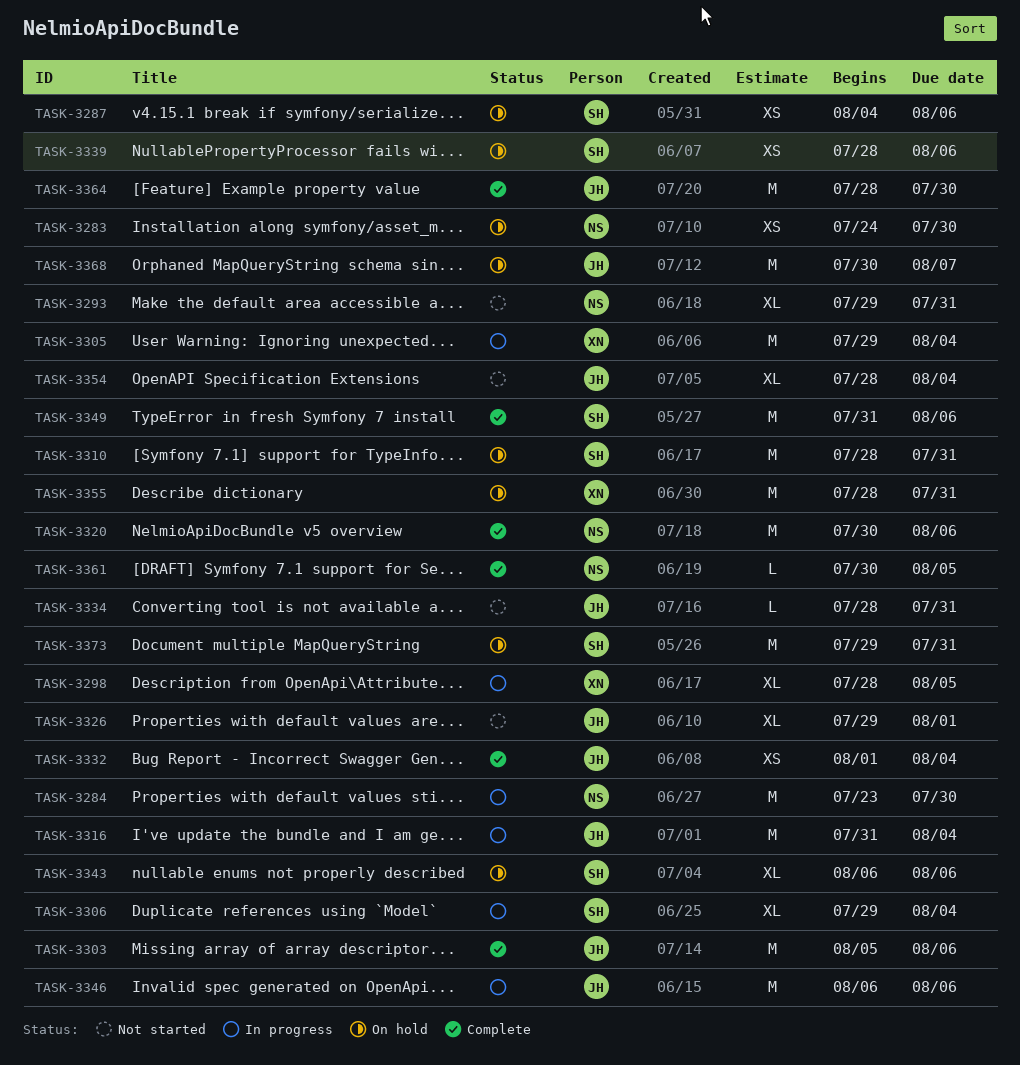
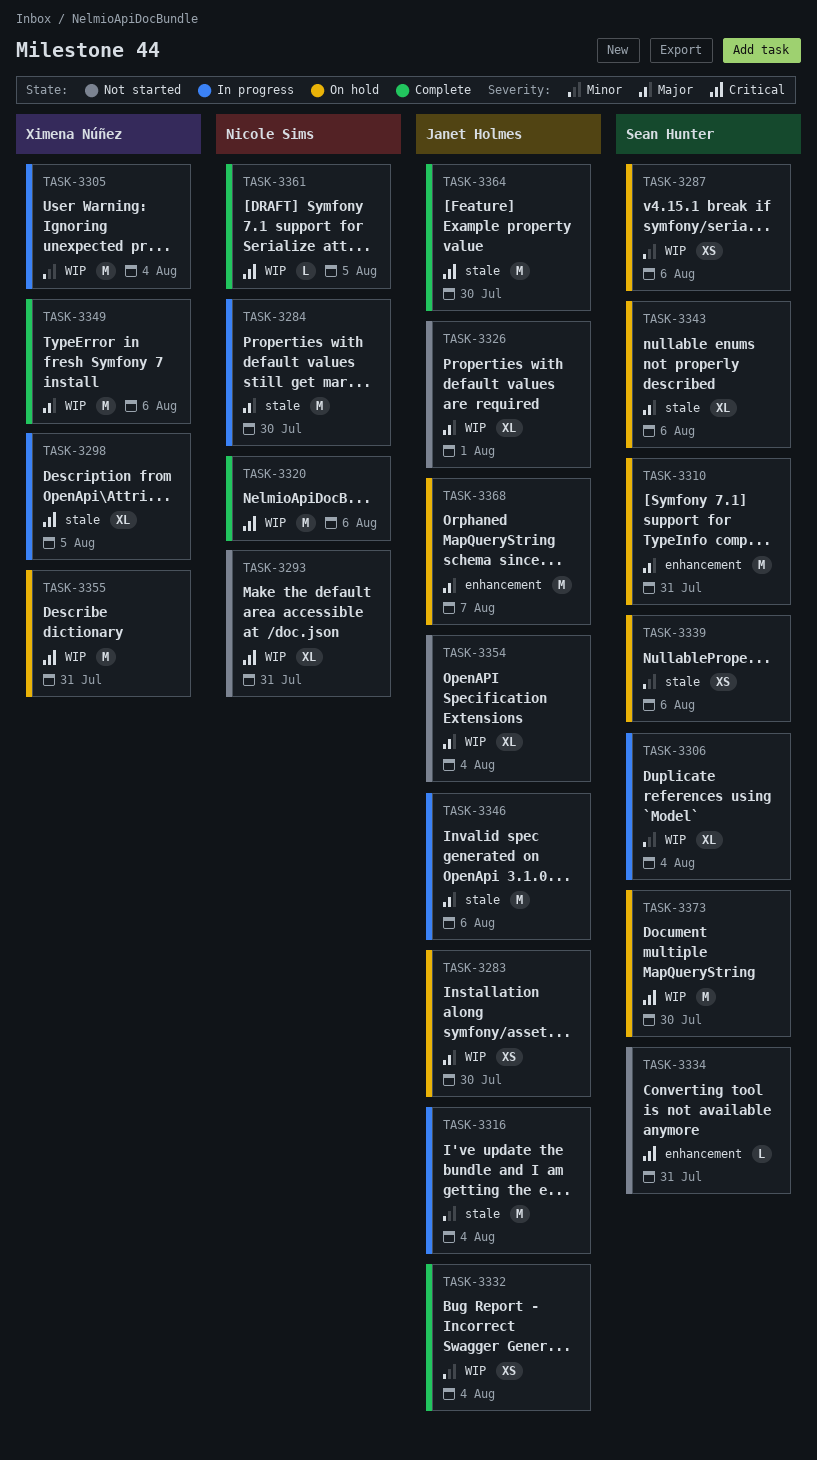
TASK-3283, owner: Nicole Sims -> Janet Holmes
TASK-3303: present -> none
TASK-3334, owner: Janet Holmes -> Sean Hunter
TASK-3349, owner: Sean Hunter -> Ximena Núñez
TASK-3373, due: Jul 31 -> Jul 30

